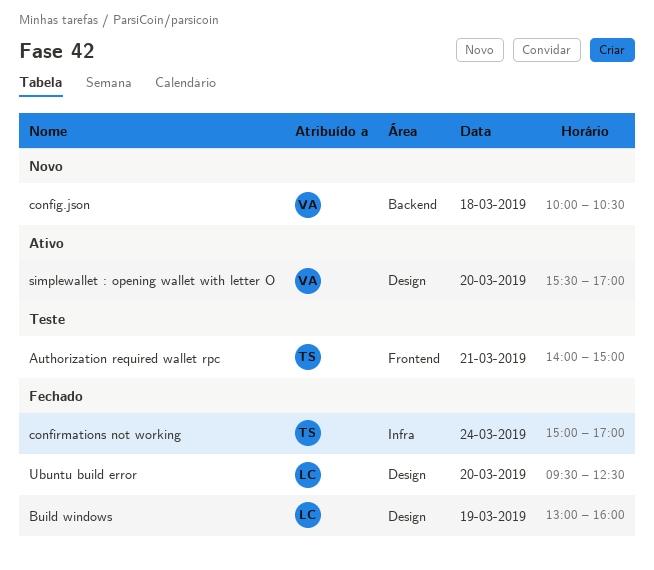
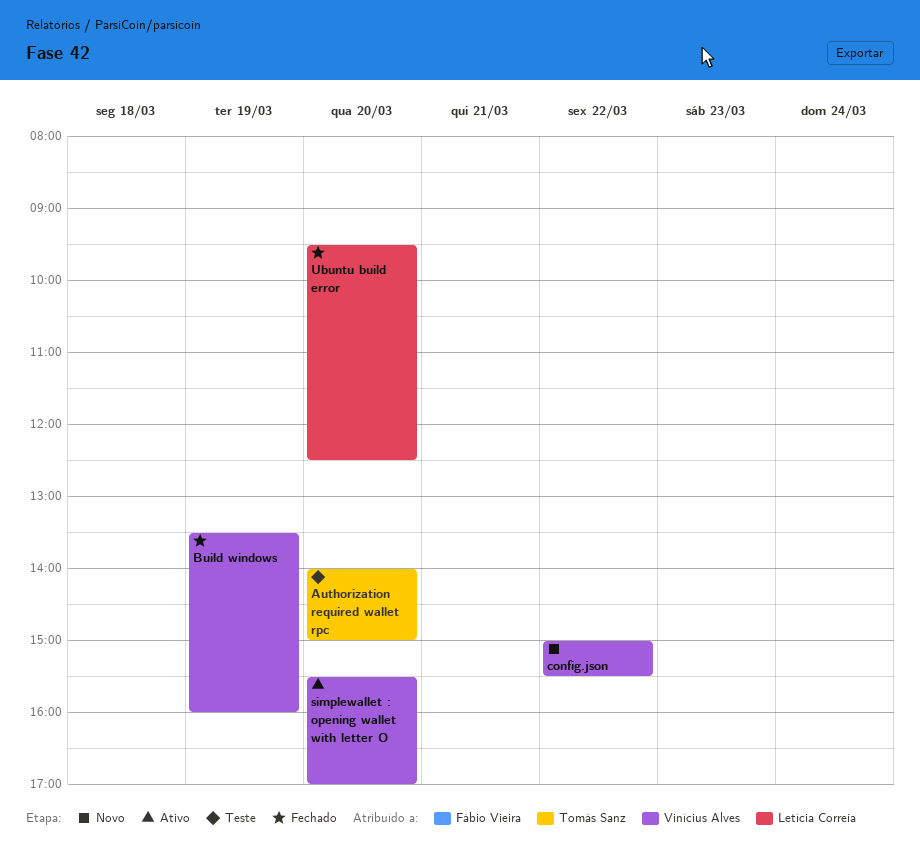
Authorization required wallet rpc, day: Mar 21 -> Mar 20
Build windows, owner: Letícia Correia -> Vinícius Alves
Build windows, begins: 13:00 -> 13:30
config.json, day: Mar 18 -> Mar 22
config.json, begins: 10:00 -> 15:00
config.json, ends: 10:30 -> 15:30
confirmations not working: present -> none

